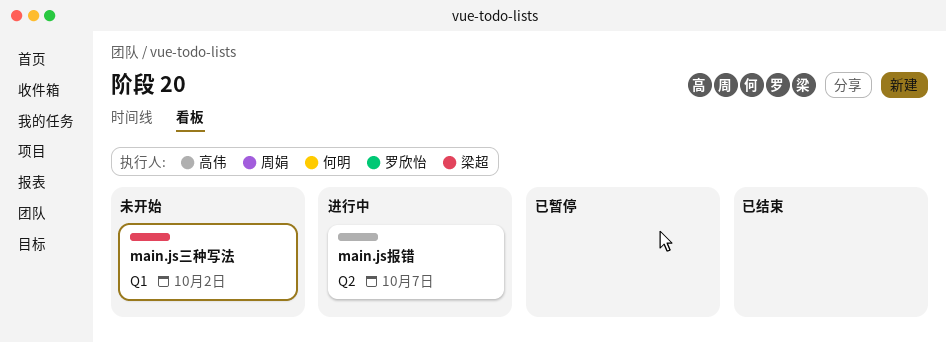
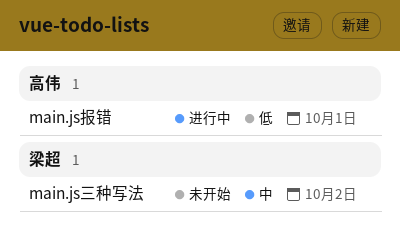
main.js报错, due: Oct 7 -> Oct 1

